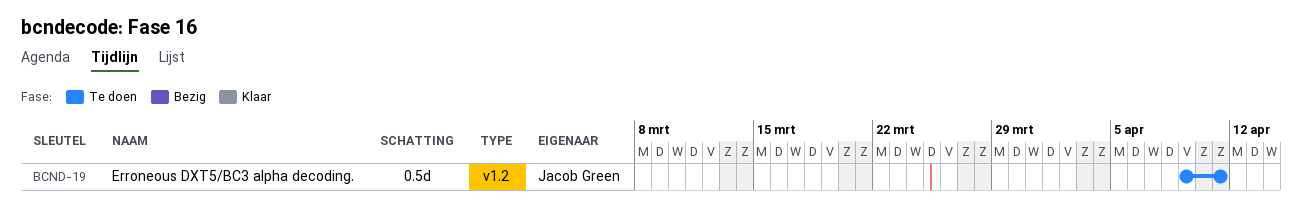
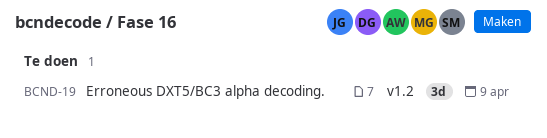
BCND-19, estimate: 0.5d -> 3d
BCND-19, due: Apr 11 -> Apr 9

